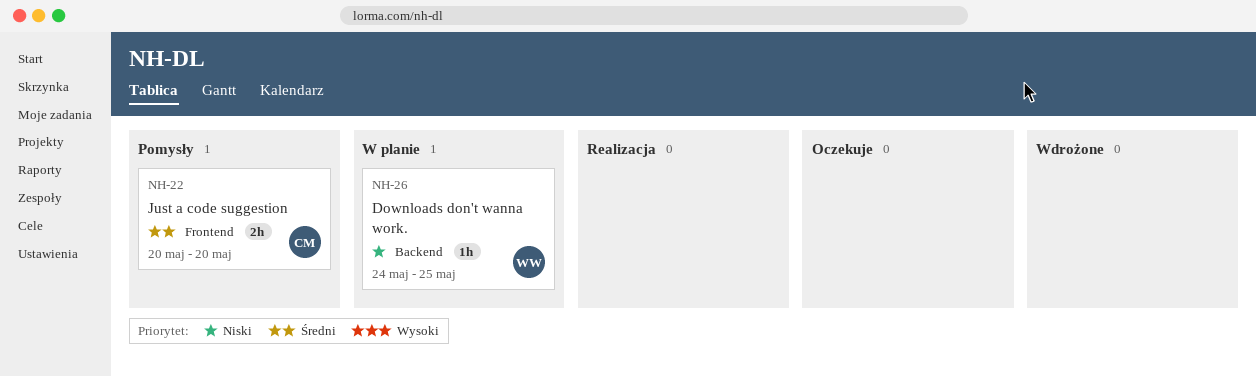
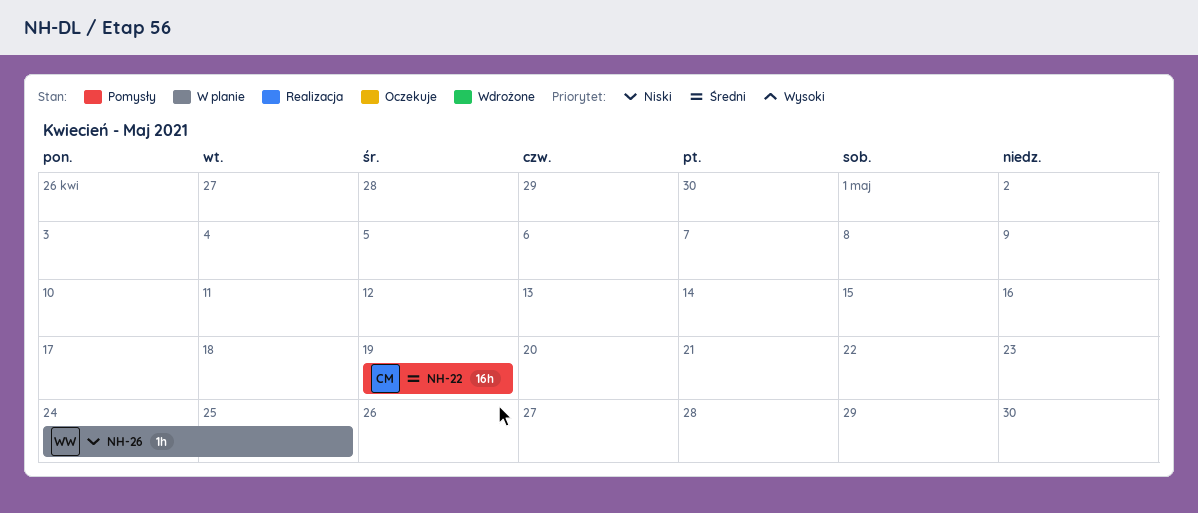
NH-22, estimate: 2h -> 16h
NH-22, start: May 20 -> May 19
NH-22, due: May 20 -> May 19

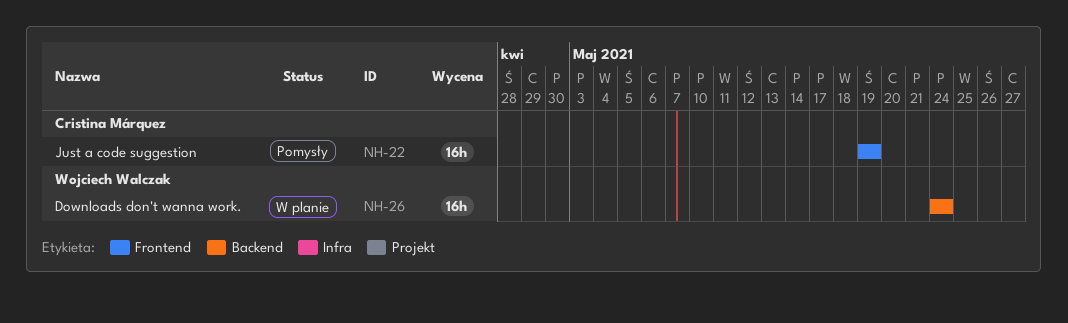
NH-26, estimate: 1h -> 16h
NH-26, due: May 25 -> May 24

